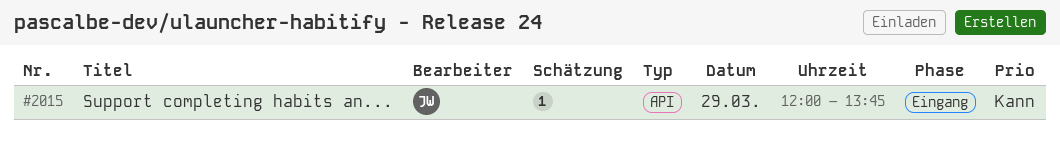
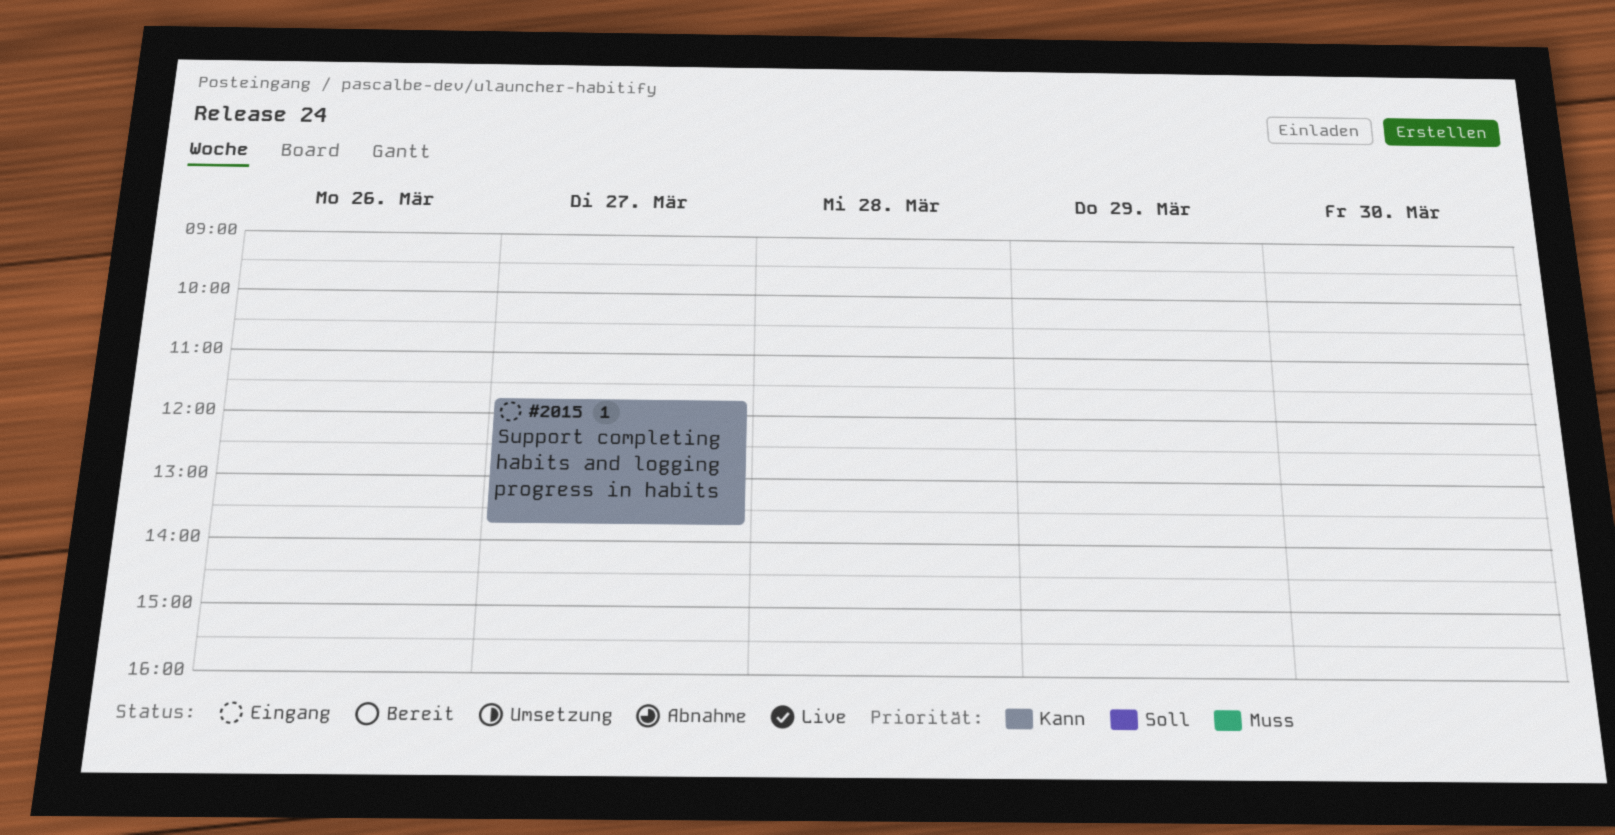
#2015, day: Mar 29 -> Mar 27
#2015, begins: 12:00 -> 11:45

